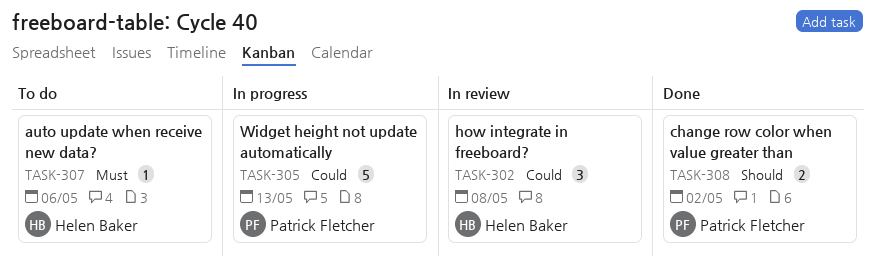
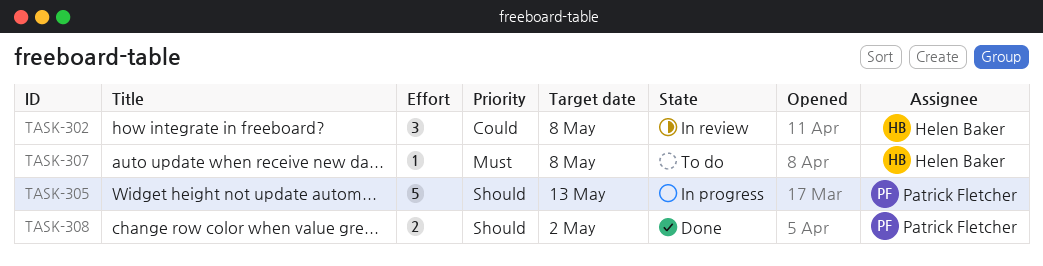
TASK-305, priority: Could -> Should
TASK-307, due: May 6 -> May 8

